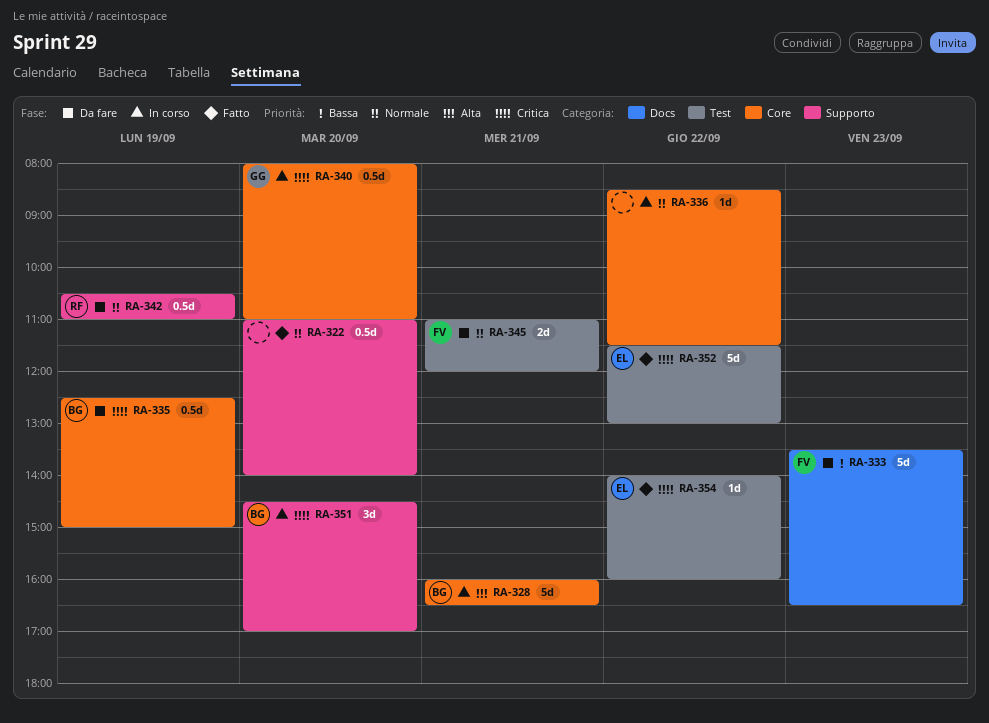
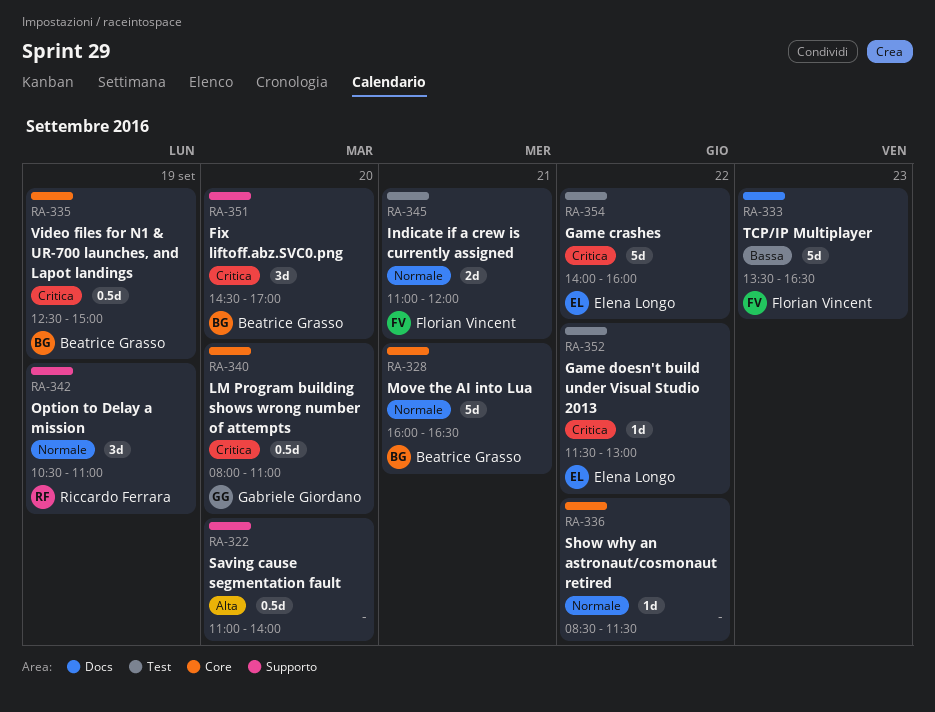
RA-322, priority: Normale -> Alta
RA-328, priority: Alta -> Normale
RA-342, estimate: 0.5d -> 3d
RA-352, estimate: 5d -> 1d
RA-354, estimate: 1d -> 5d

